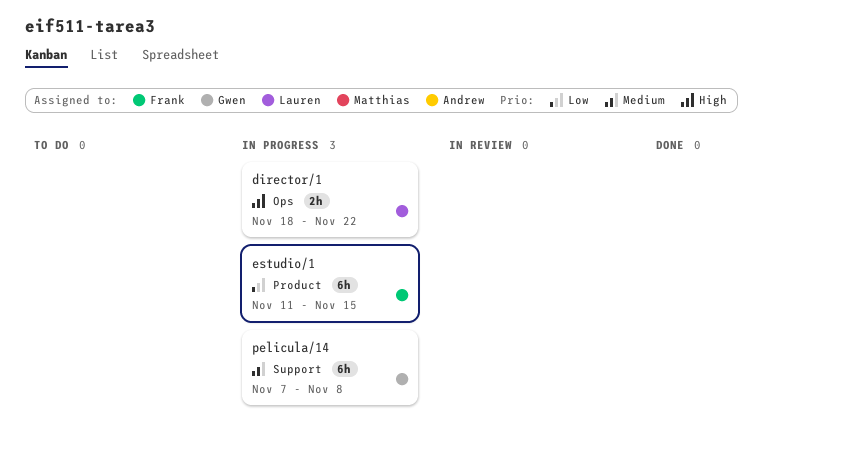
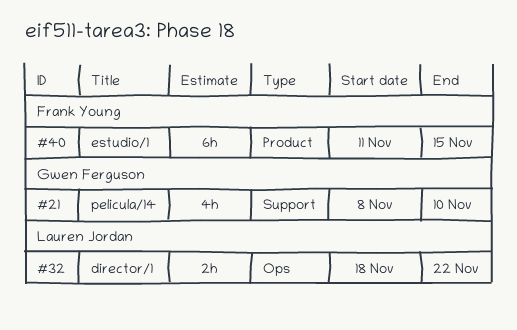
pelicula/14, estimate: 6h -> 4h
pelicula/14, start: Nov 7 -> Nov 8
pelicula/14, due: Nov 8 -> Nov 10

